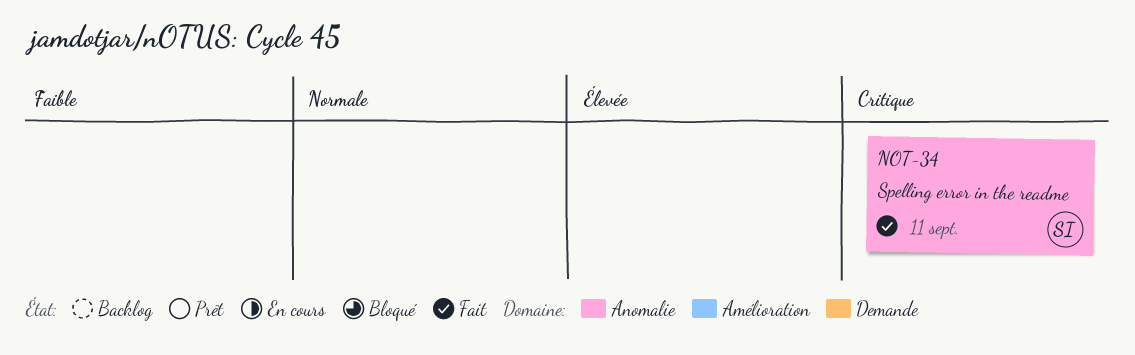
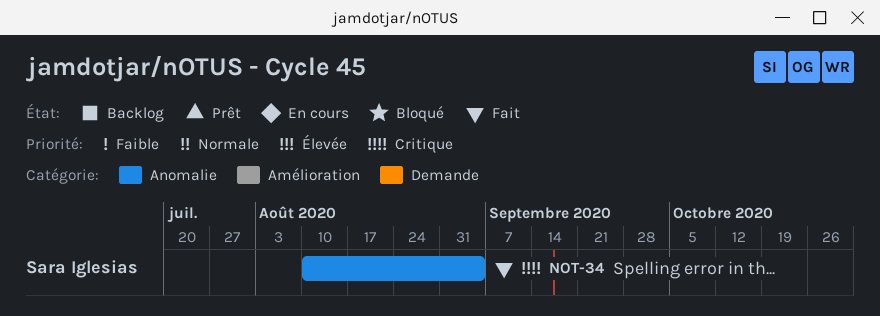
NOT-34, due: Sep 11 -> Sep 4

